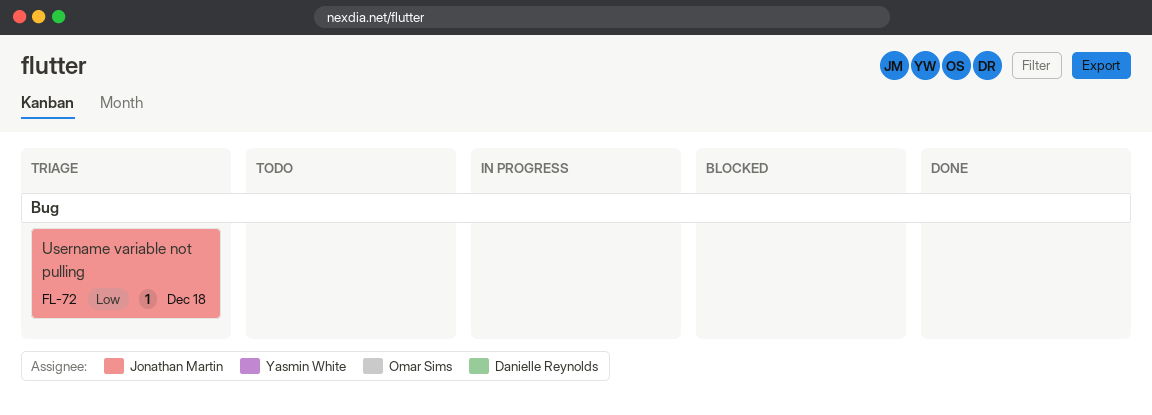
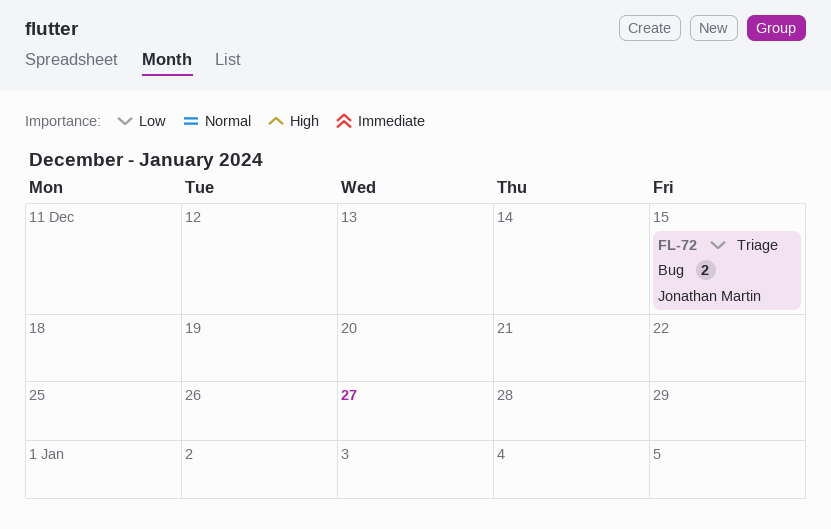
FL-72, estimate: 1 -> 2
FL-72, due: Dec 18 -> Dec 15

